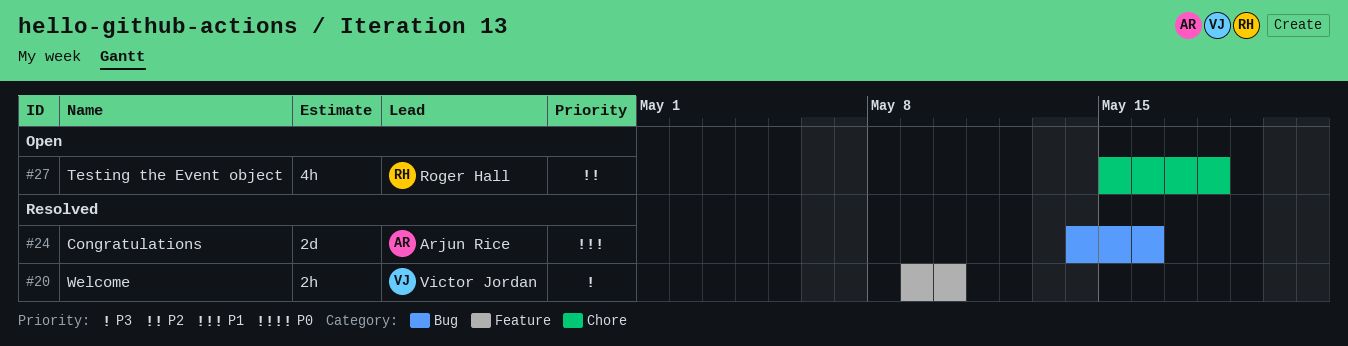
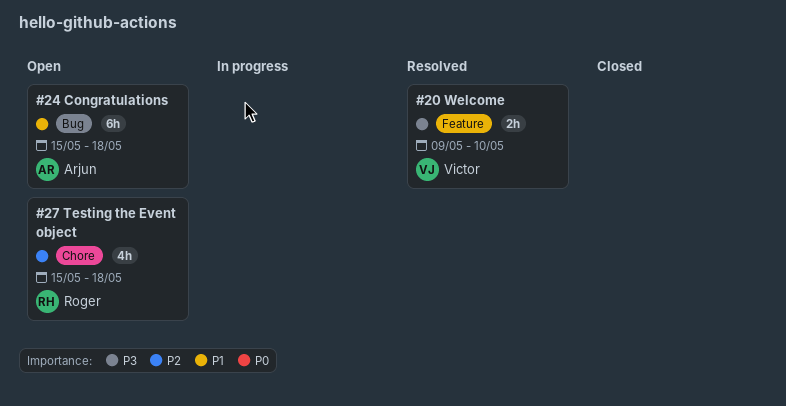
#24, status: Resolved -> Open
#24, estimate: 2d -> 6h
#24, start: May 14 -> May 15
#24, due: May 16 -> May 18

